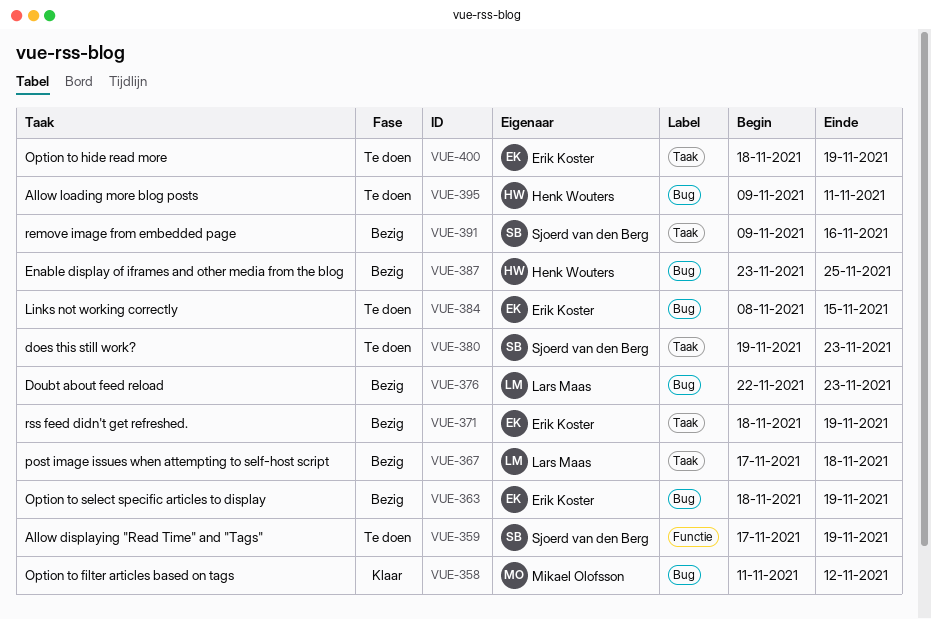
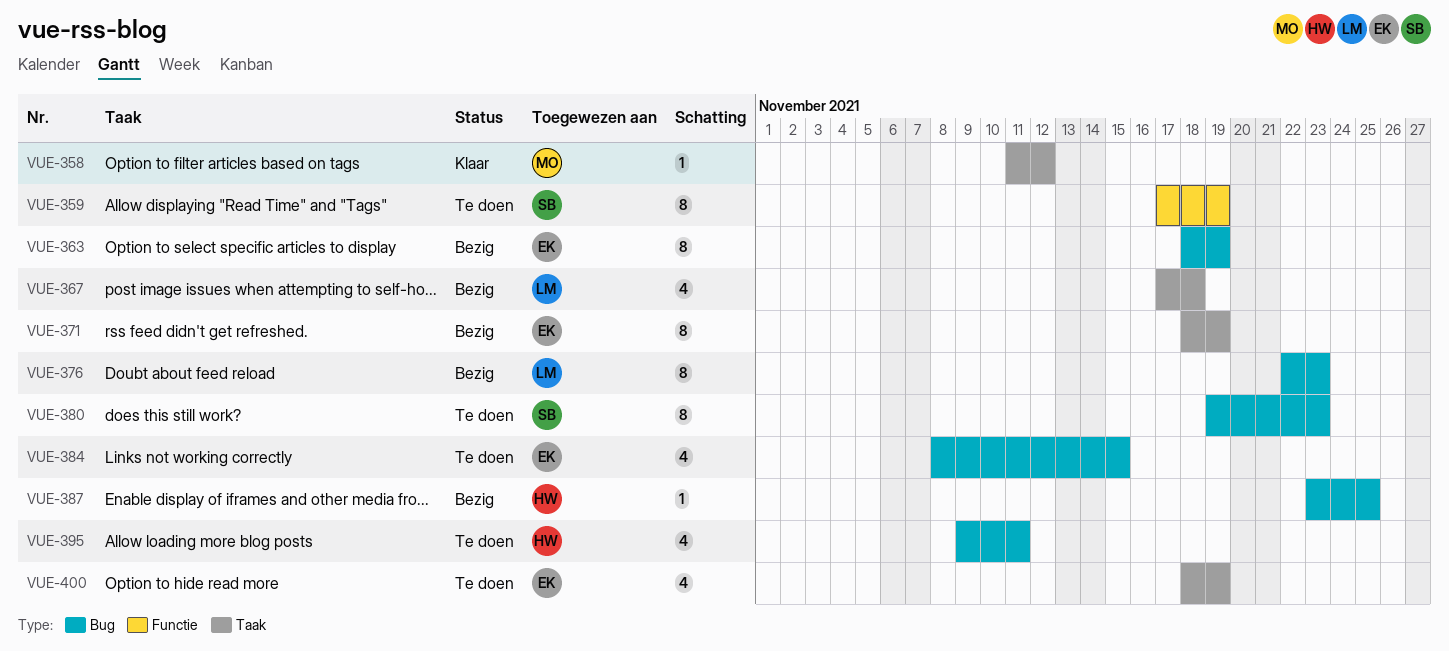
VUE-358, label: Bug -> Taak
VUE-380, label: Taak -> Bug
VUE-391: present -> none

